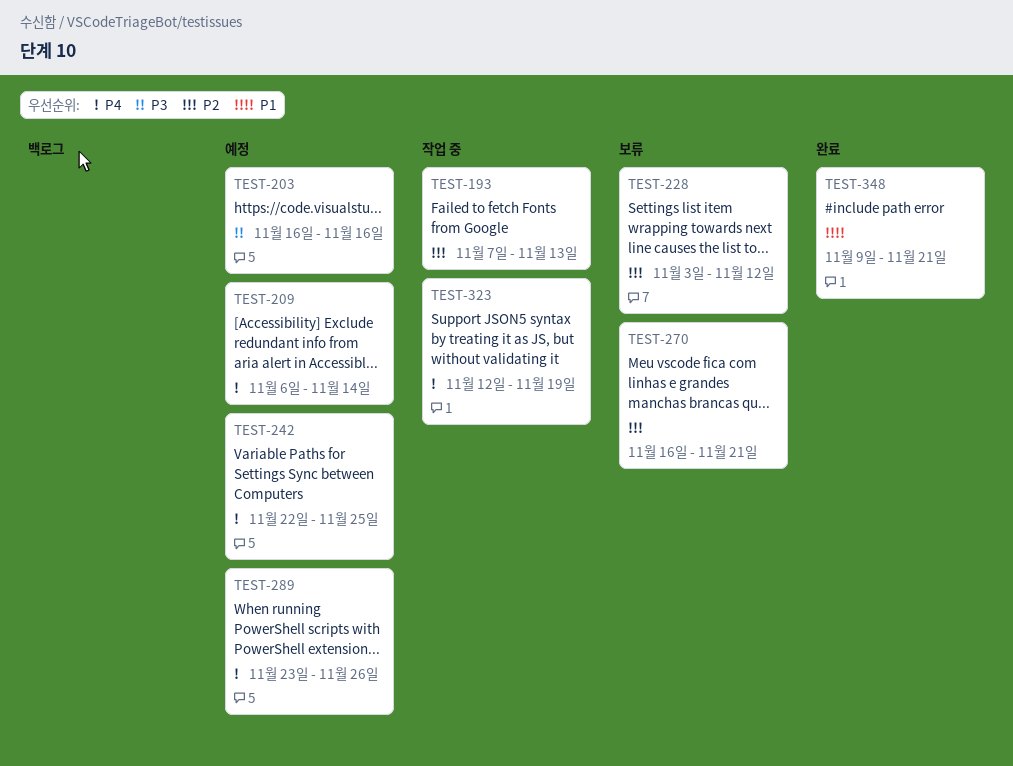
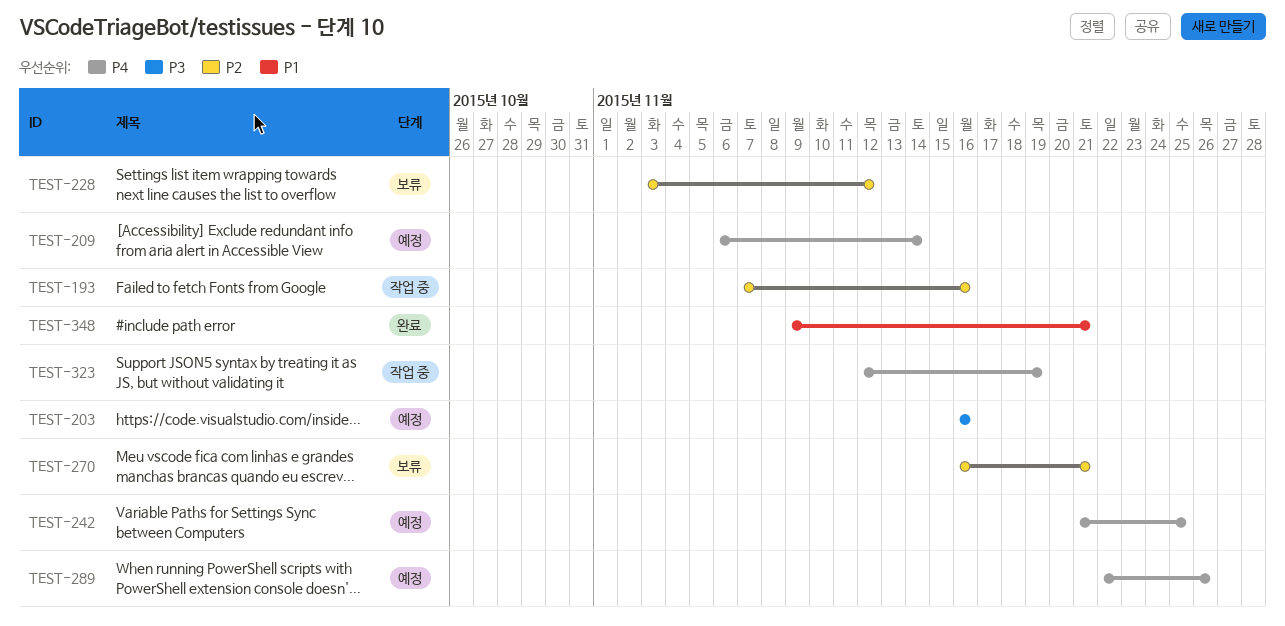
TEST-193, due: Nov 13 -> Nov 16
TEST-242, start: Nov 22 -> Nov 21
TEST-289, start: Nov 23 -> Nov 22

